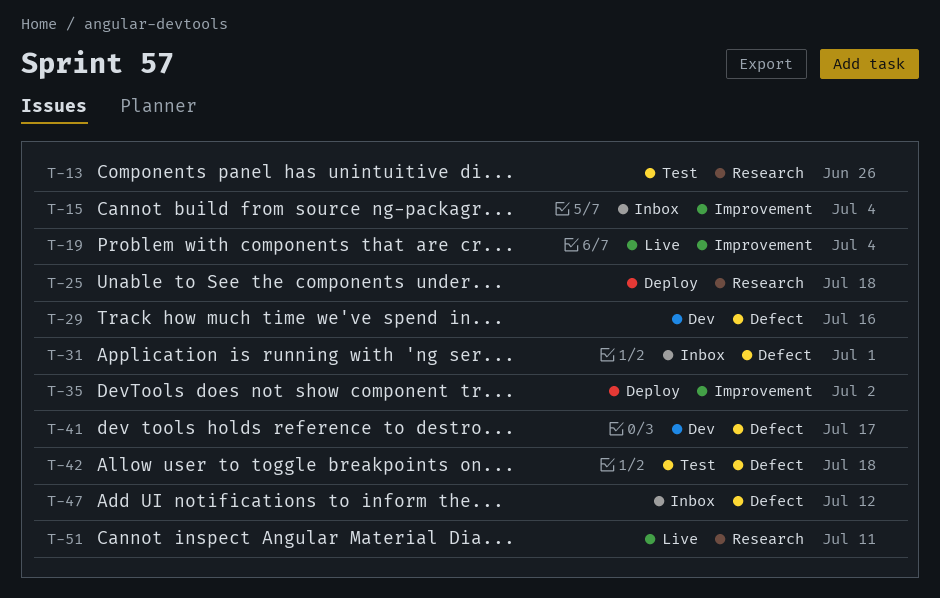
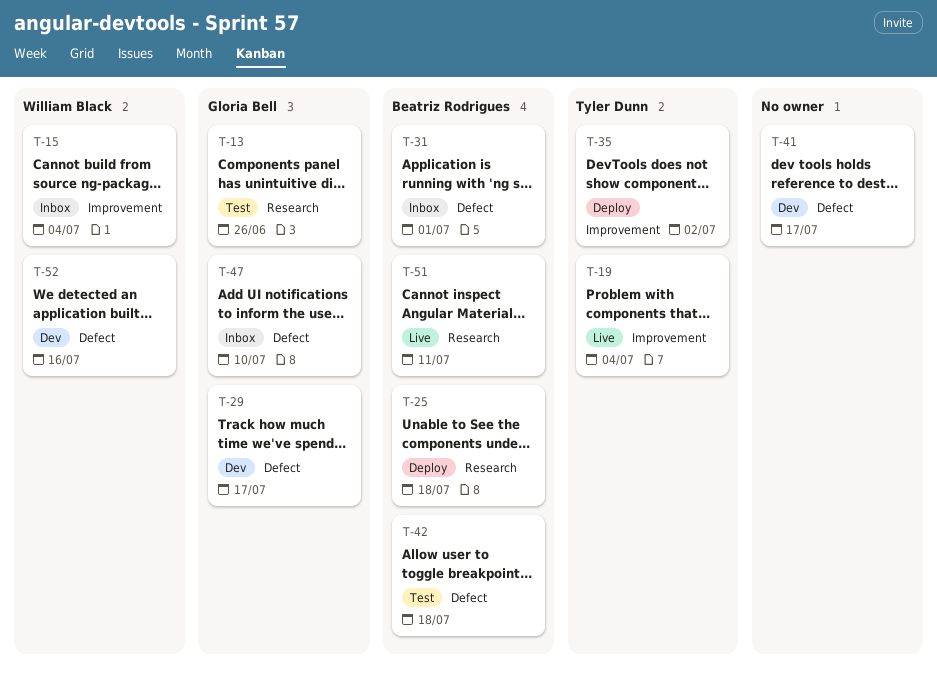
T-29, due: Jul 16 -> Jul 17
T-47, due: Jul 12 -> Jul 10
T-52: none -> present

